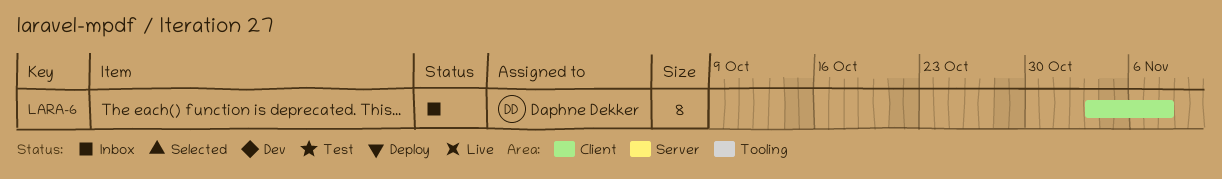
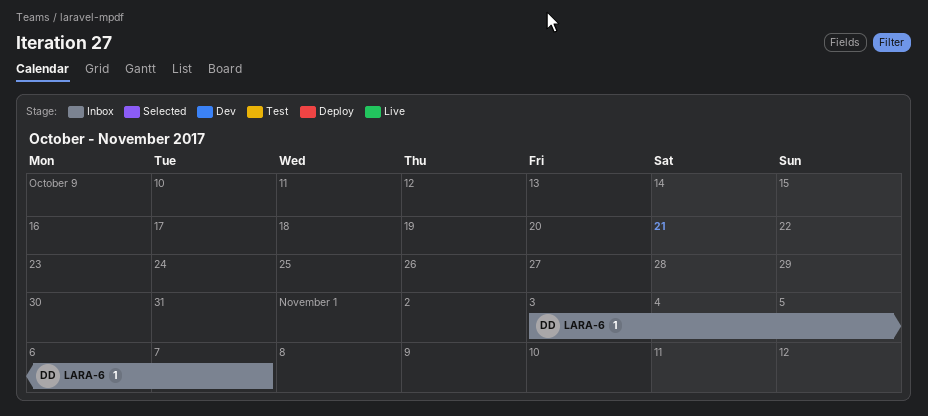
LARA-6, estimate: 8 -> 1
LARA-6, due: Nov 8 -> Nov 7

